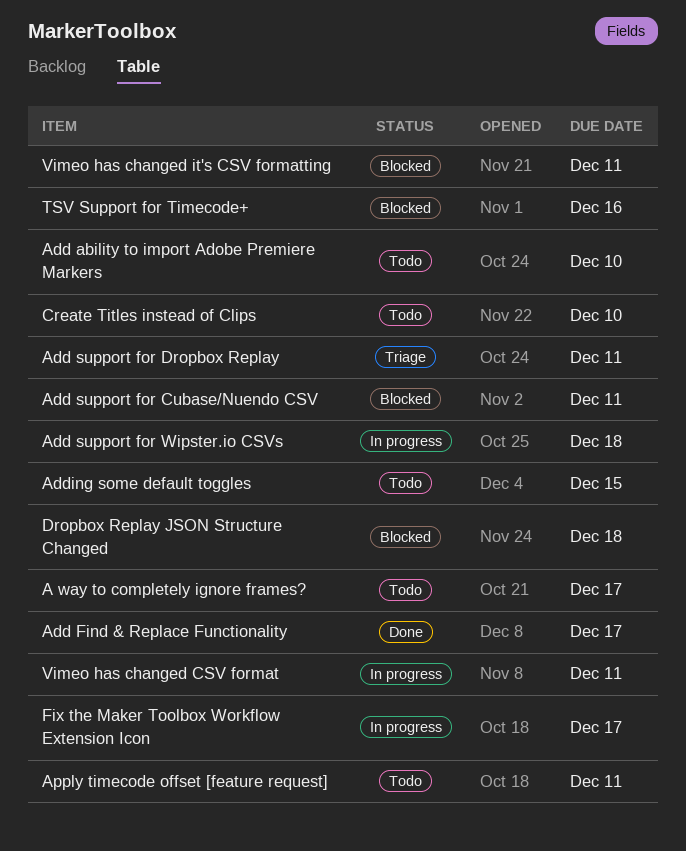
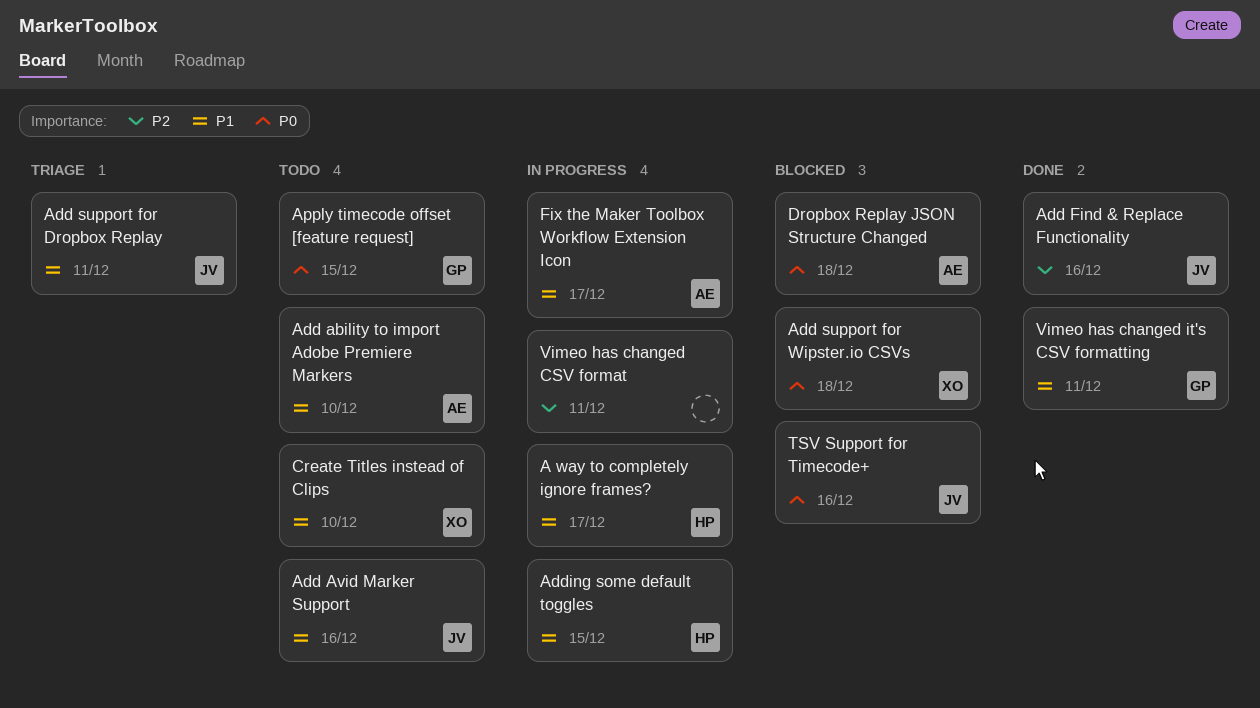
A way to completely ignore frames?, status: Todo -> In progress
Add Avid Marker Support: none -> present
Add Find & Replace Functionality, due: Dec 17 -> Dec 16
Add support for Cubase/Nuendo CSV: present -> none
Add support for Wipster.io CSVs, status: In progress -> Blocked
Adding some default toggles, status: Todo -> In progress
Apply timecode offset [feature request], due: Dec 11 -> Dec 15
Vimeo has changed it's CSV formatting, status: Blocked -> Done

